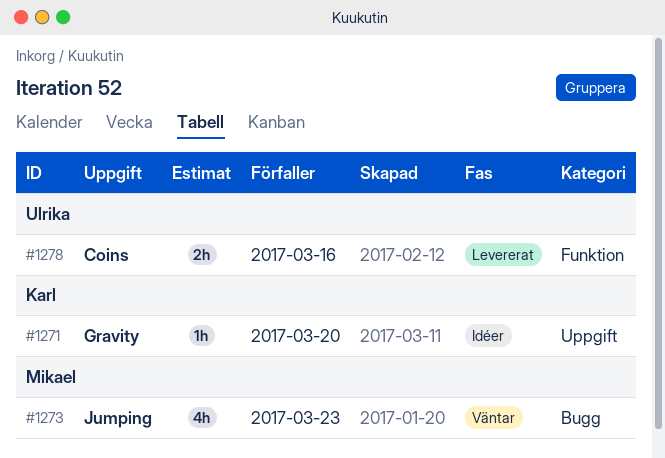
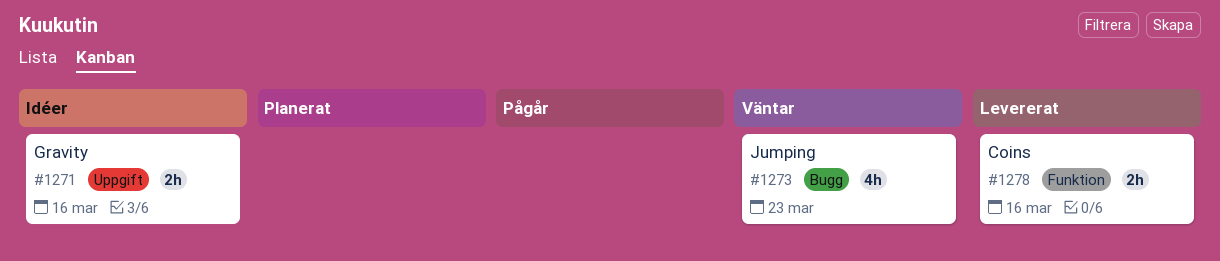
#1271, estimate: 1h -> 2h
#1271, due: Mar 20 -> Mar 16

